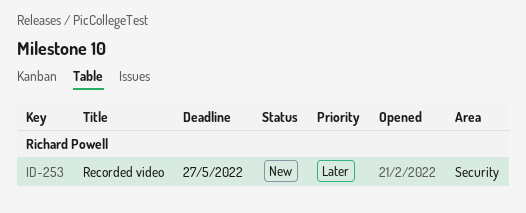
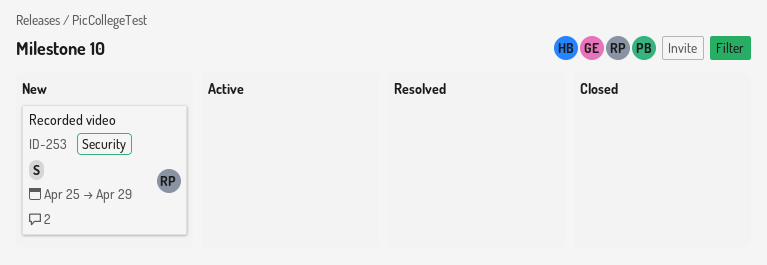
ID-253, due: May 27 -> Apr 29

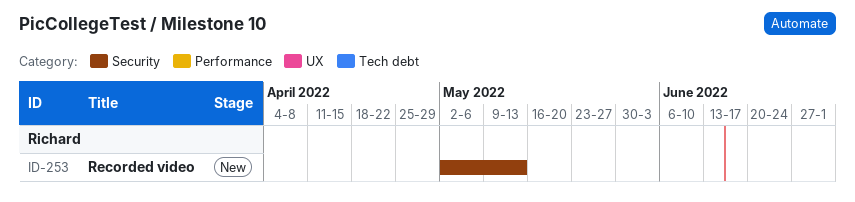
ID-253, start: Apr 25 -> May 2
ID-253, due: Apr 29 -> May 13

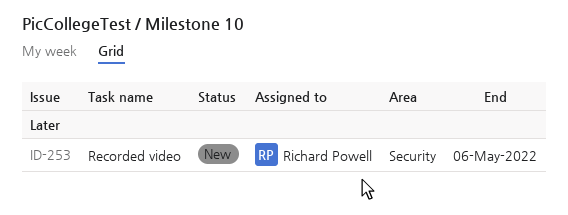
ID-253, due: May 13 -> May 6

